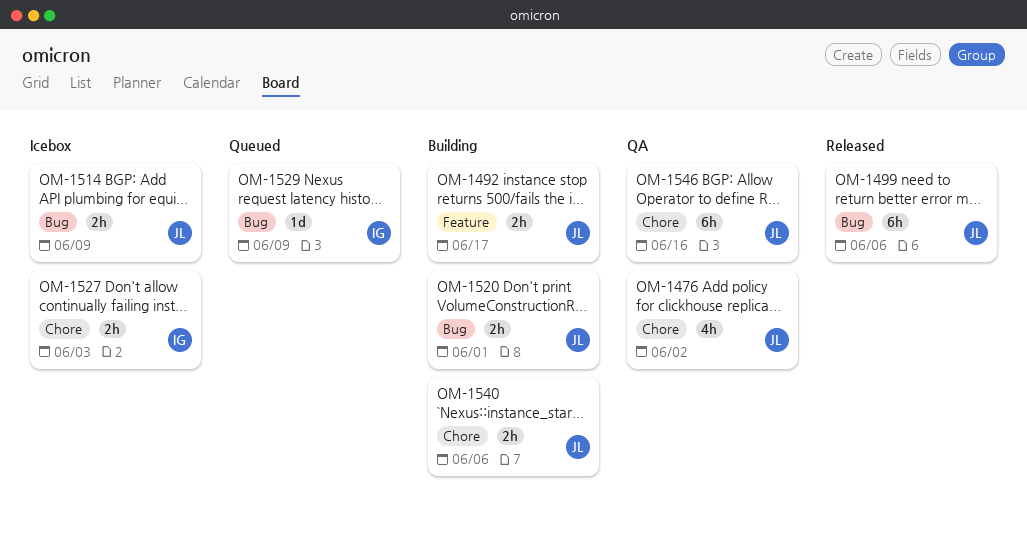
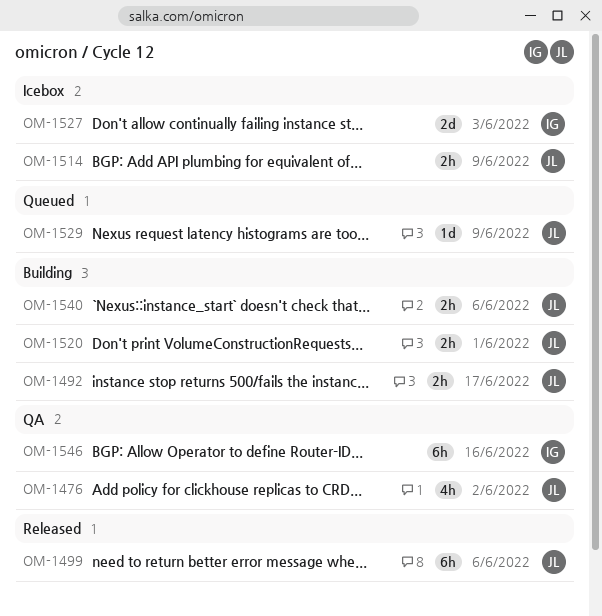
OM-1527, estimate: 2h -> 2d
OM-1529, owner: IG -> JL
OM-1546, owner: JL -> IG

